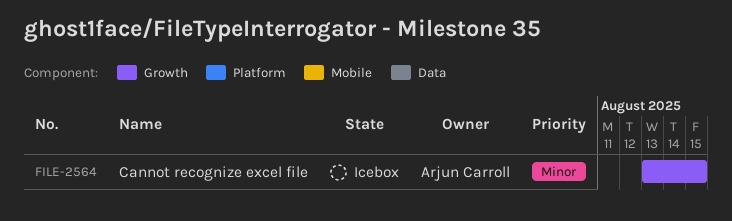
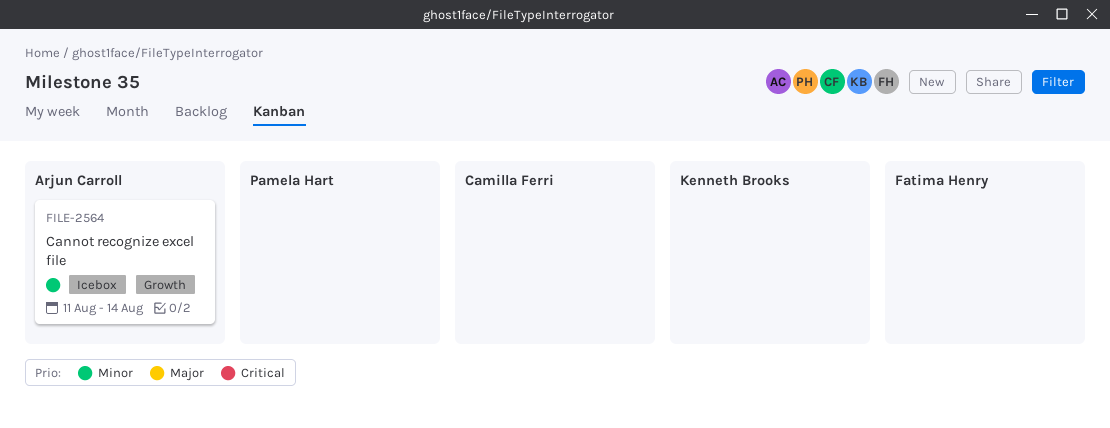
FILE-2564, start: Aug 13 -> Aug 11
FILE-2564, due: Aug 15 -> Aug 14

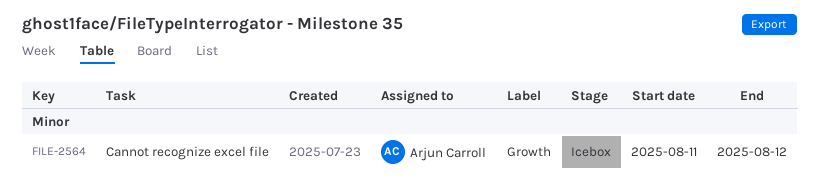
FILE-2564, due: Aug 14 -> Aug 12

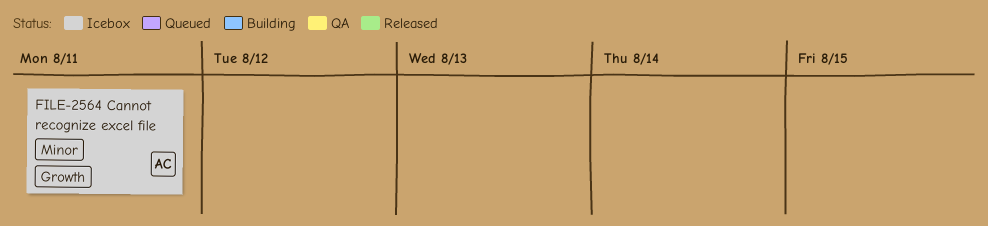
FILE-2564, due: Aug 12 -> Aug 11

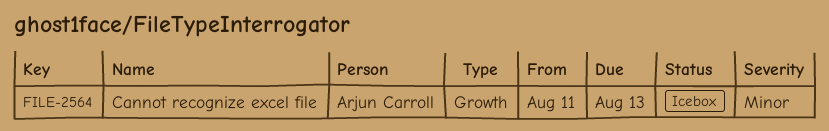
FILE-2564, due: Aug 11 -> Aug 13

